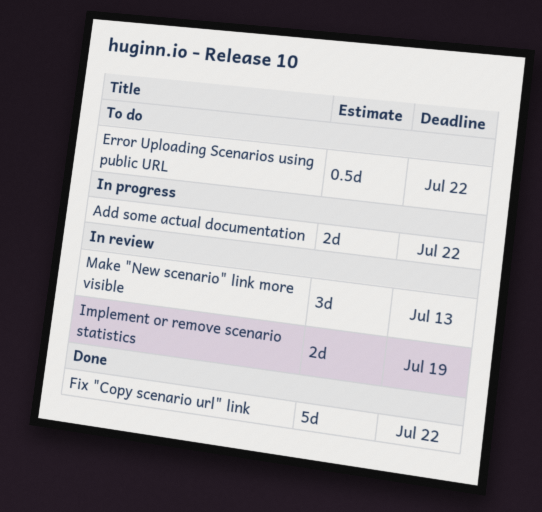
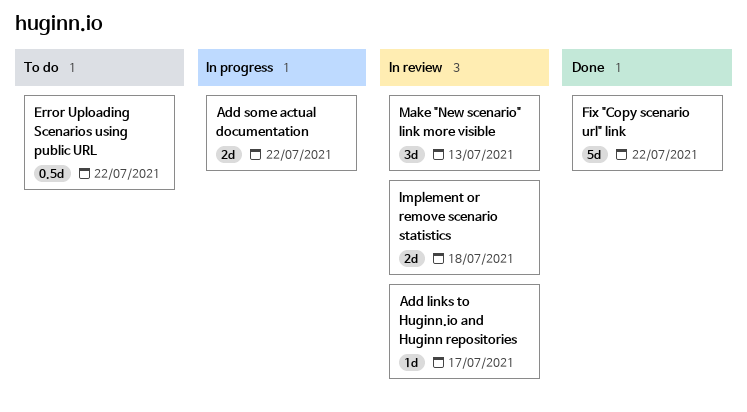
Add links to Huginn.io and Huginn repositories: none -> present
Implement or remove scenario statistics, due: Jul 19 -> Jul 18

